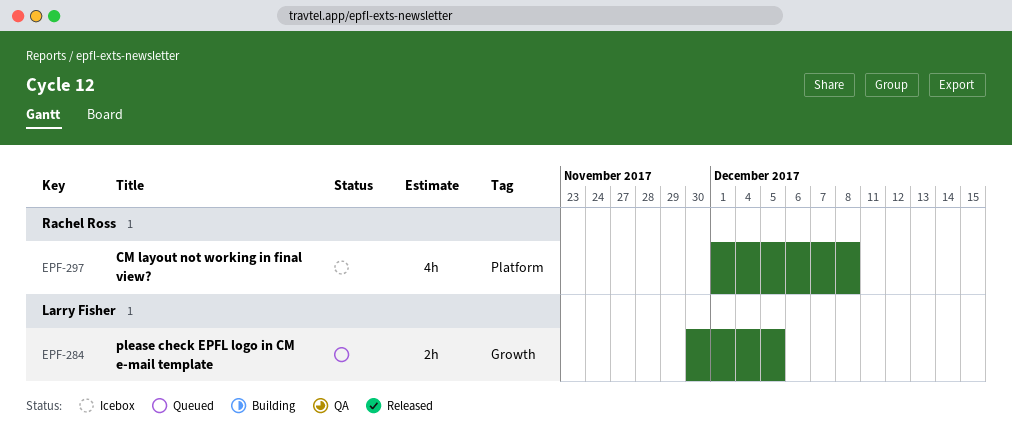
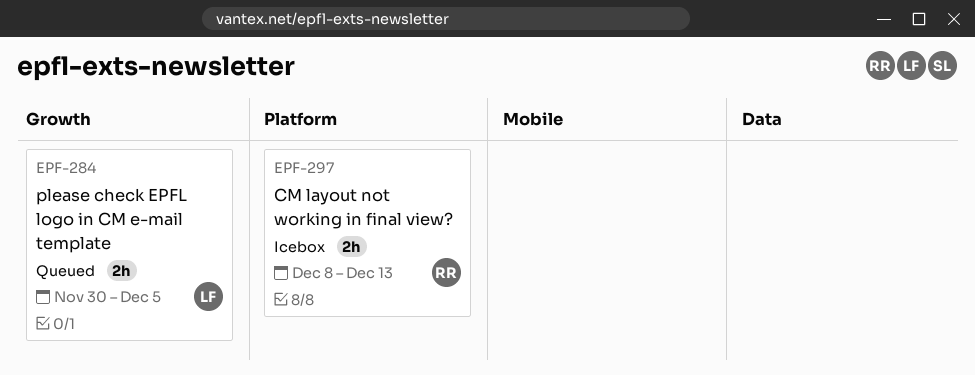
EPF-297, estimate: 4h -> 2h
EPF-297, start: Dec 1 -> Dec 8
EPF-297, due: Dec 8 -> Dec 13

